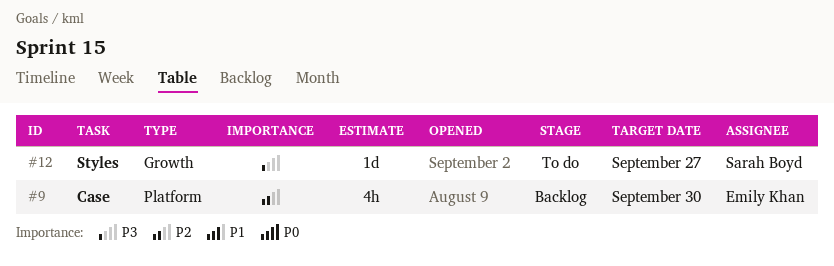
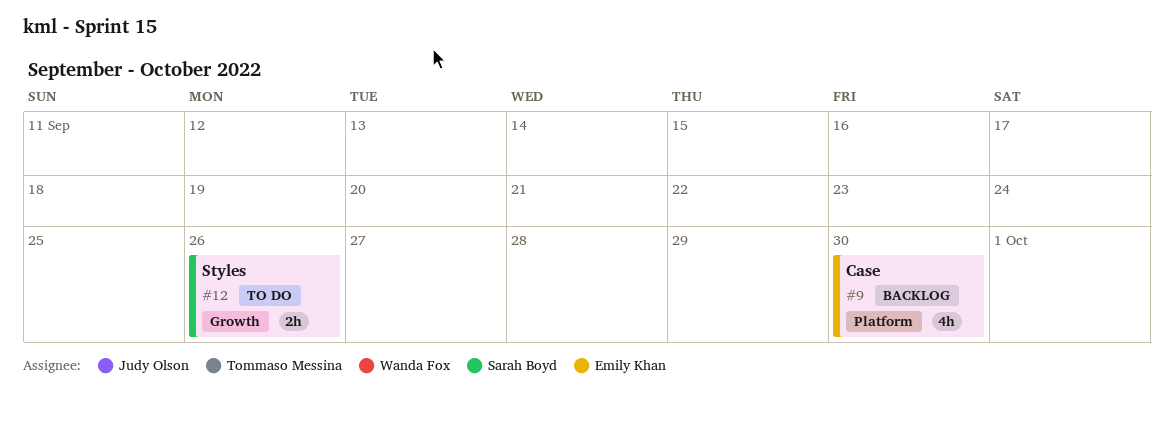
#12, estimate: 1d -> 2h
#12, due: Sep 27 -> Sep 26

